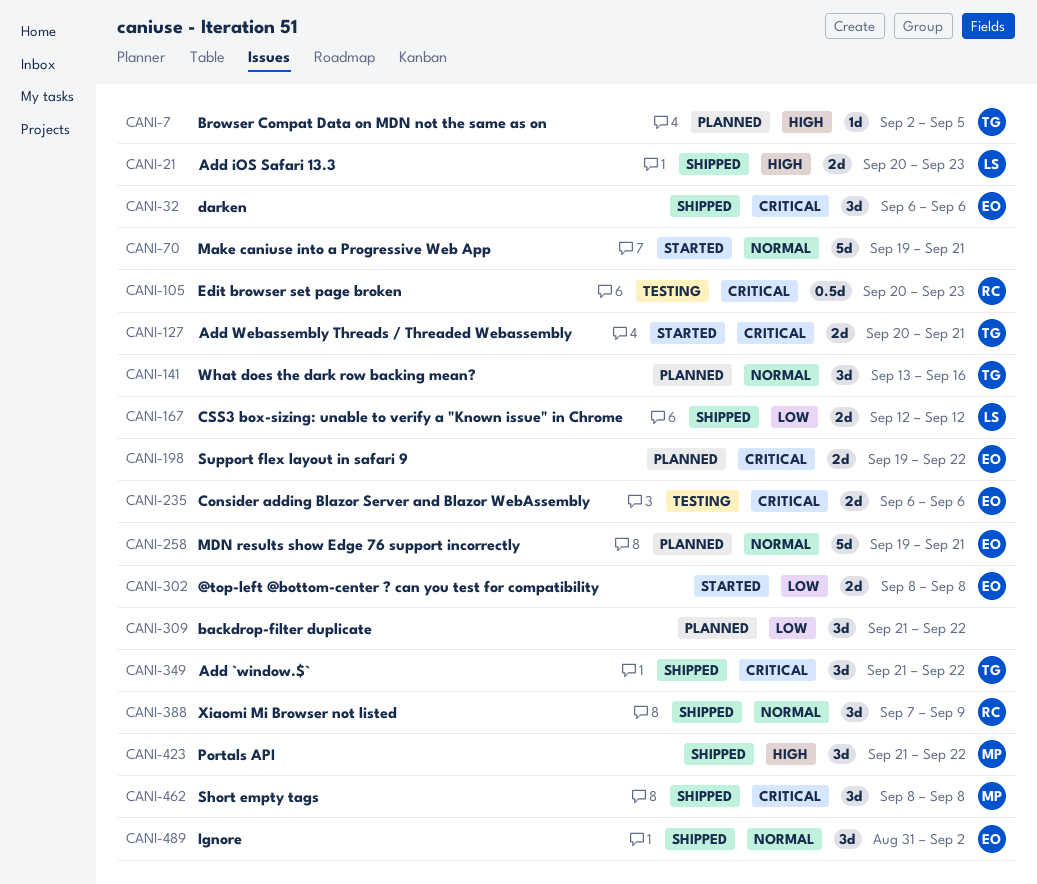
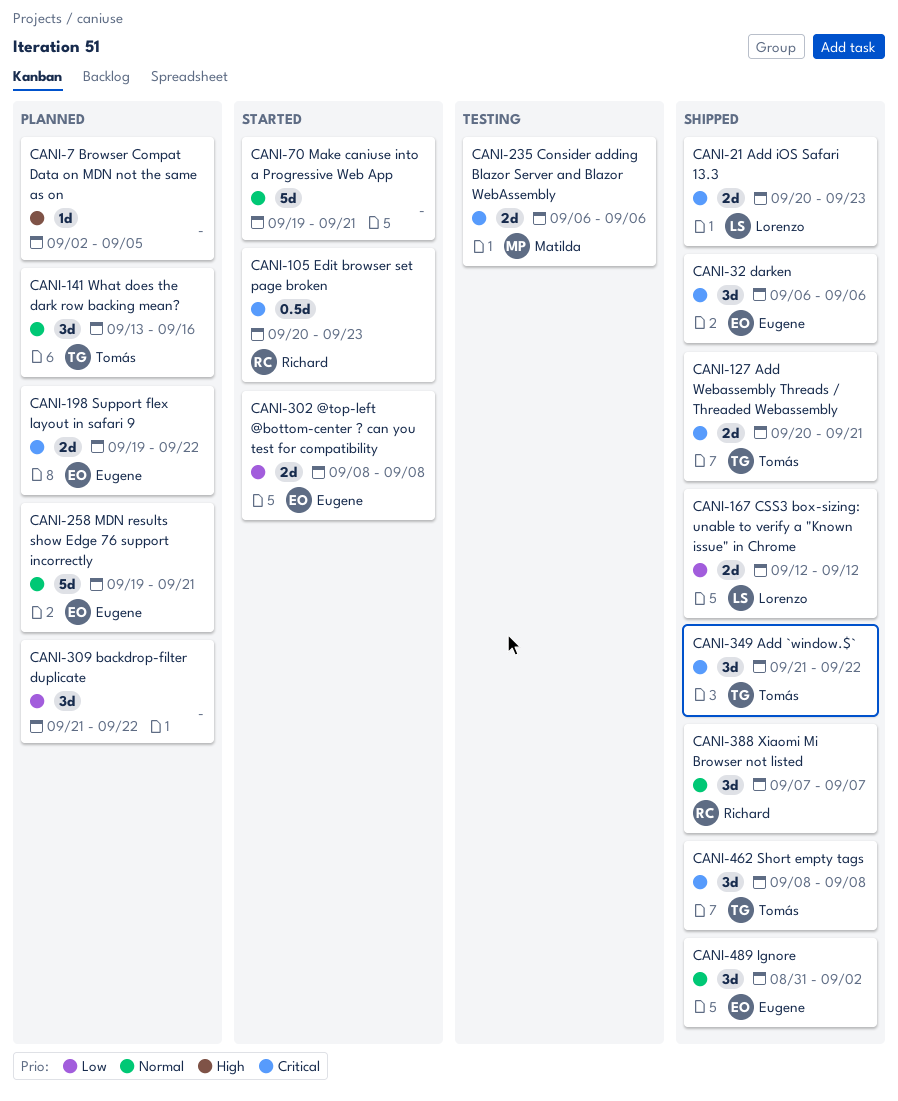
CANI-7, owner: Tomás -> none
CANI-21, priority: High -> Critical
CANI-105, status: Testing -> Started
CANI-127, status: Started -> Shipped
CANI-235, owner: Eugene -> Matilda
CANI-388, due: Sep 9 -> Sep 7
CANI-423: present -> none
CANI-462, owner: Matilda -> Tomás

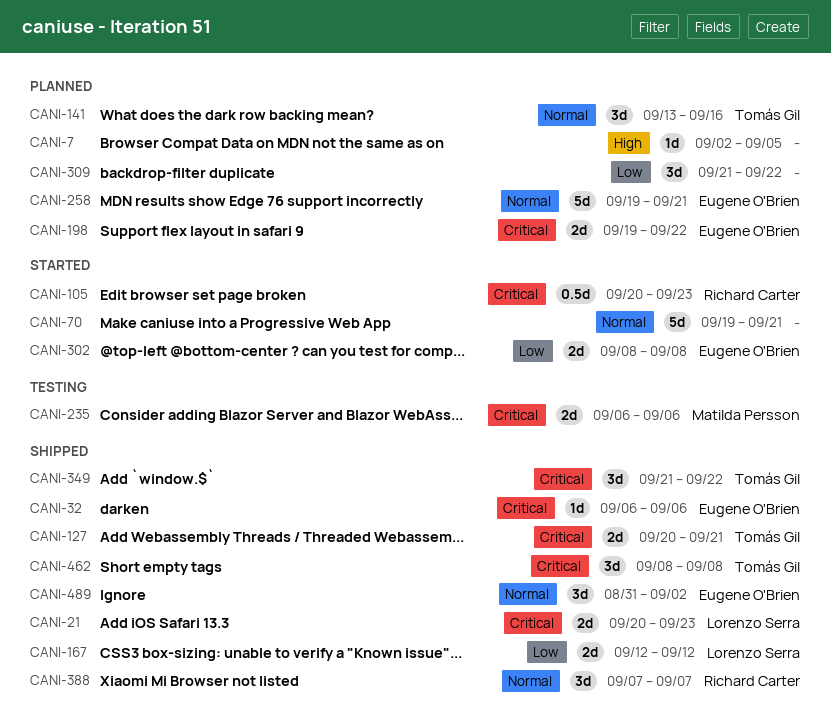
CANI-32, estimate: 3d -> 1d

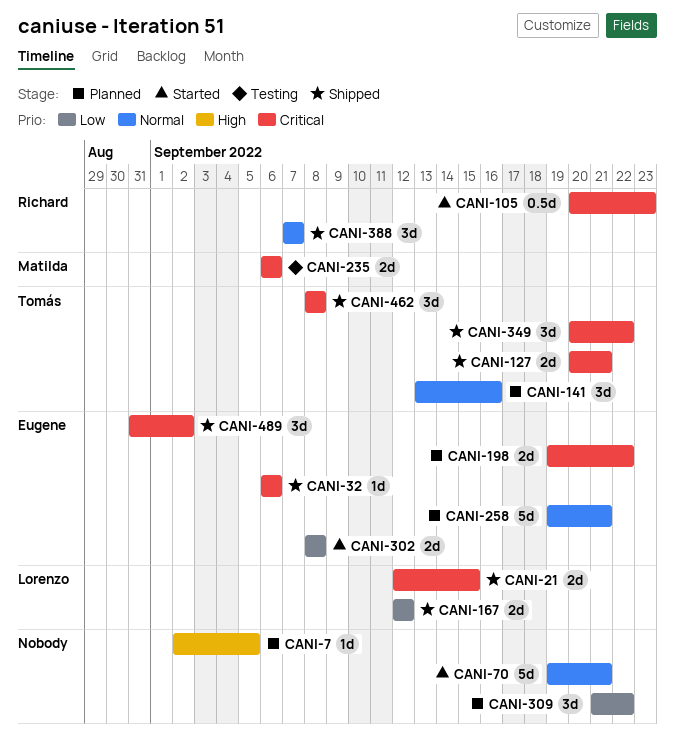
CANI-21, start: Sep 20 -> Sep 12
CANI-21, due: Sep 23 -> Sep 15
CANI-349, start: Sep 21 -> Sep 20
CANI-489, priority: Normal -> Critical

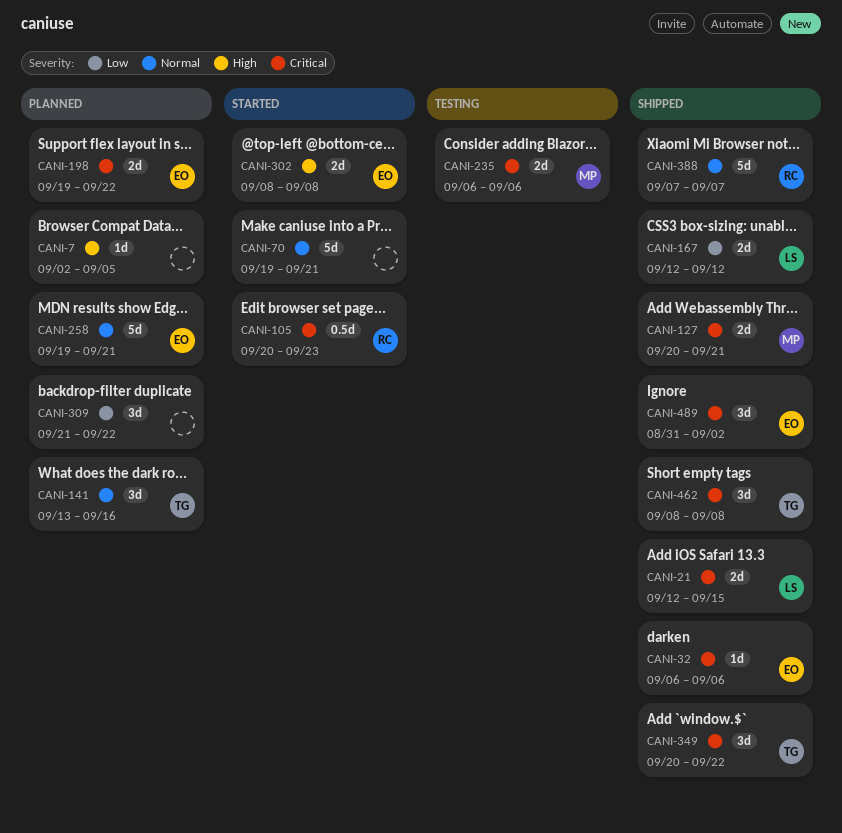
CANI-127, owner: Tomás -> Matilda
CANI-302, priority: Low -> High
CANI-388, estimate: 3d -> 5d

